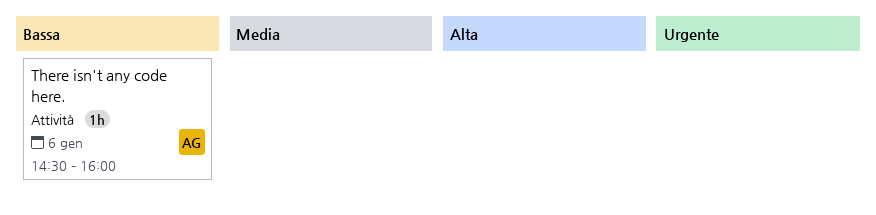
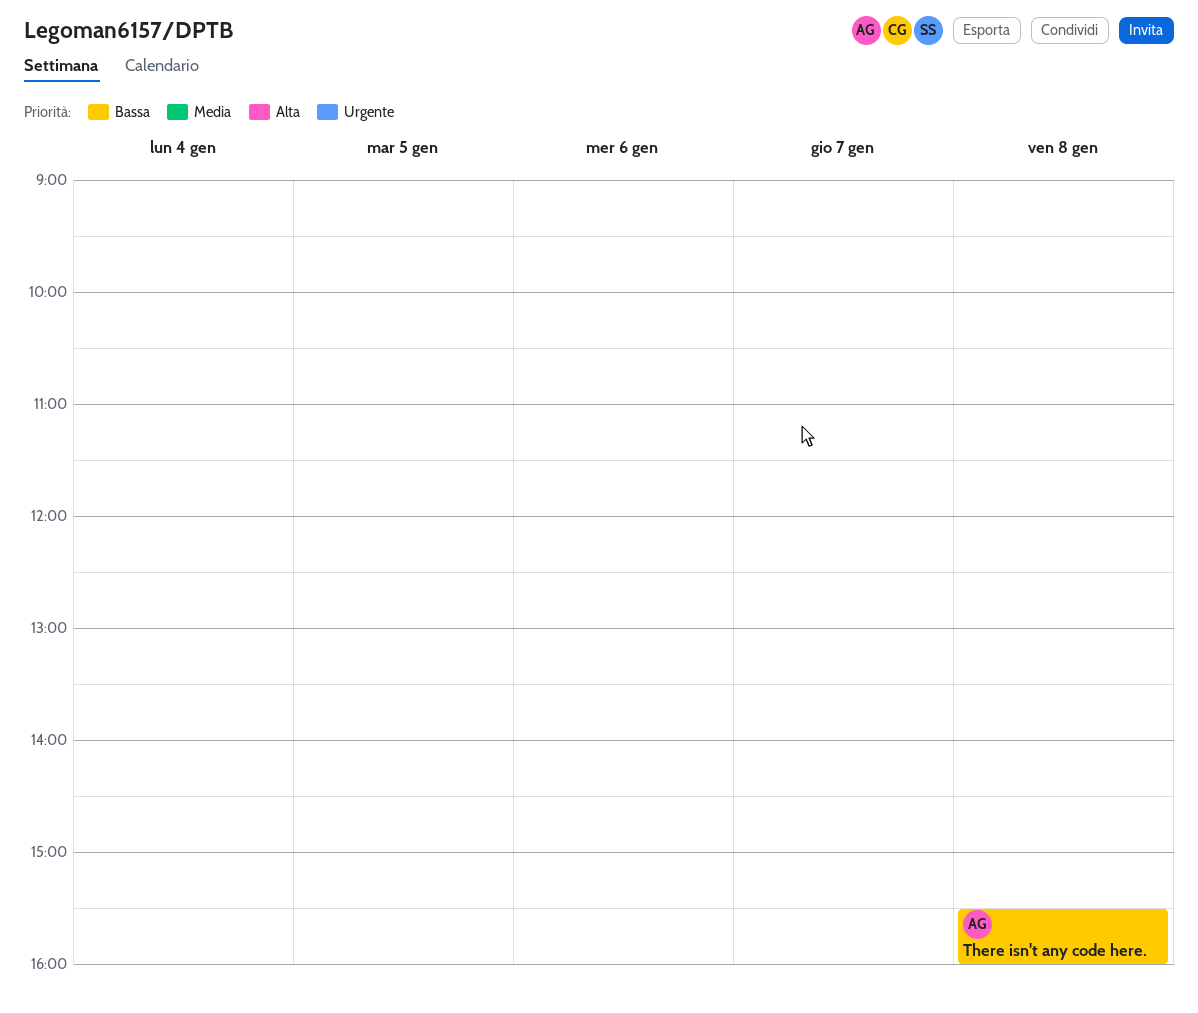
There isn't any code here., day: Jan 6 -> Jan 8
There isn't any code here., begins: 14:30 -> 15:30

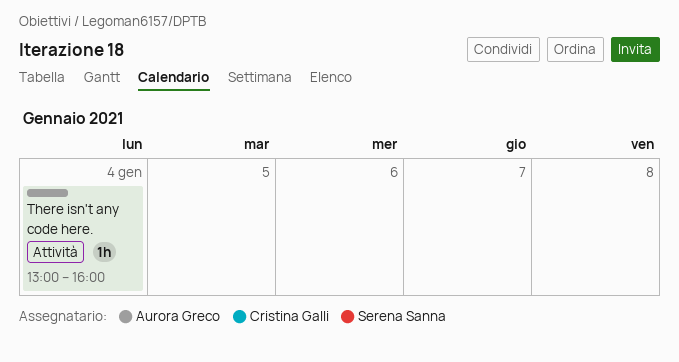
There isn't any code here., day: Jan 8 -> Jan 4
There isn't any code here., begins: 15:30 -> 13:00

